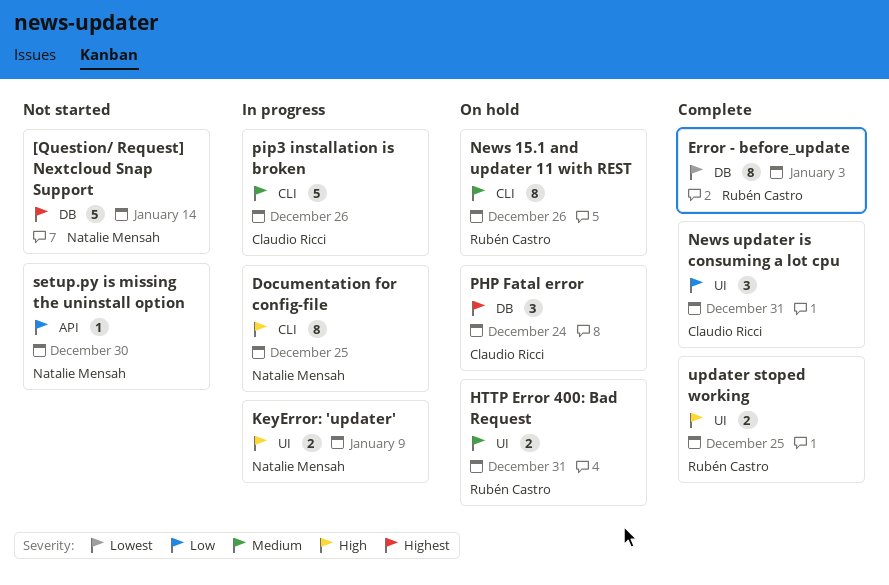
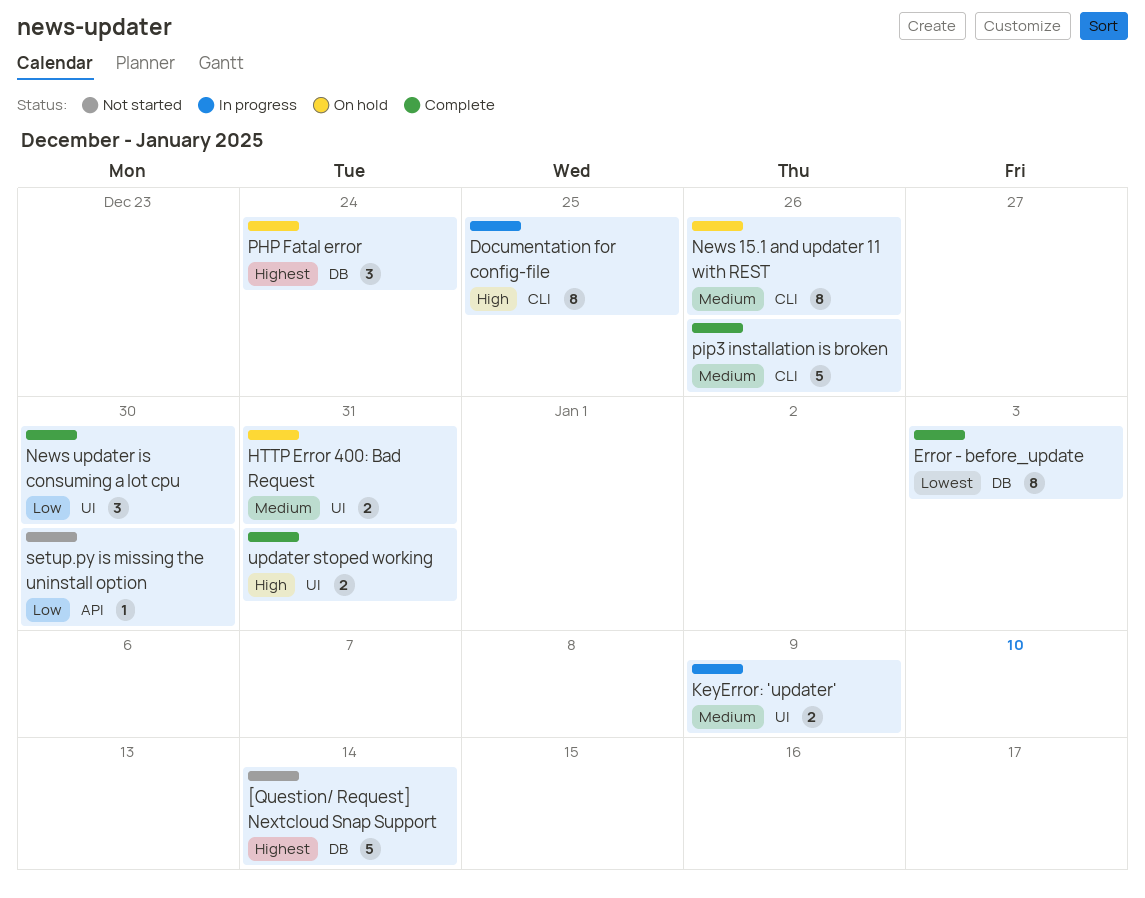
KeyError: 'updater', priority: High -> Medium
News updater is consuming a lot cpu, due: Dec 31 -> Dec 30
pip3 installation is broken, status: In progress -> Complete
updater stoped working, due: Dec 25 -> Dec 31

